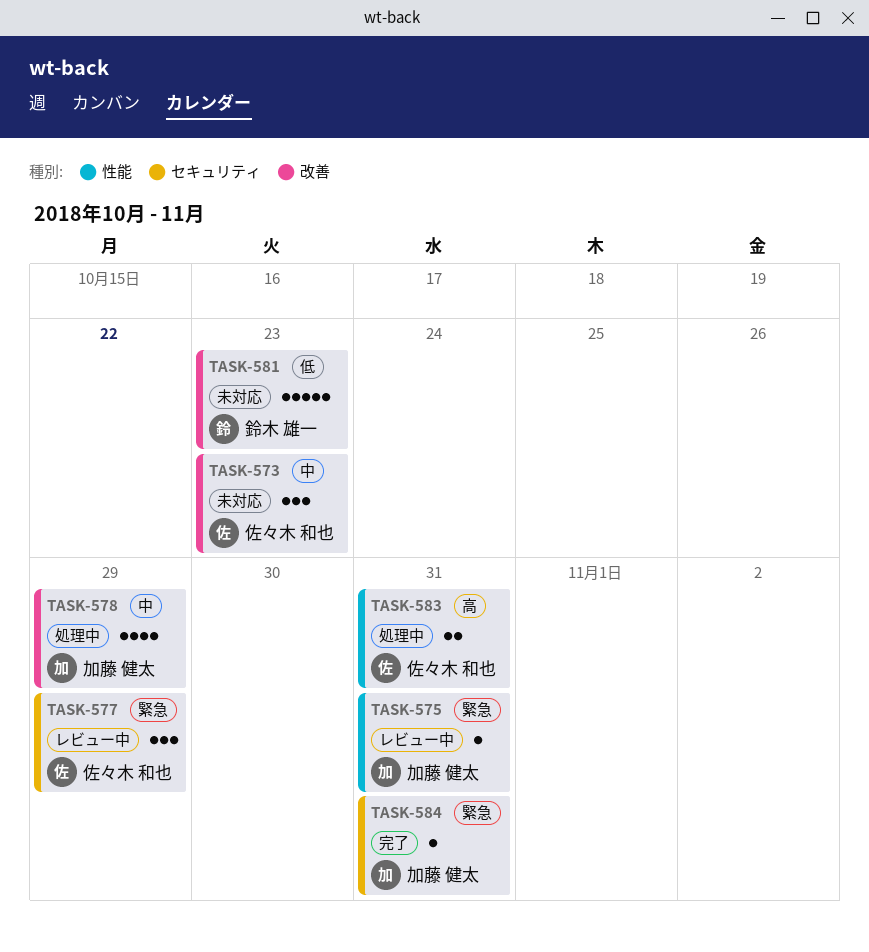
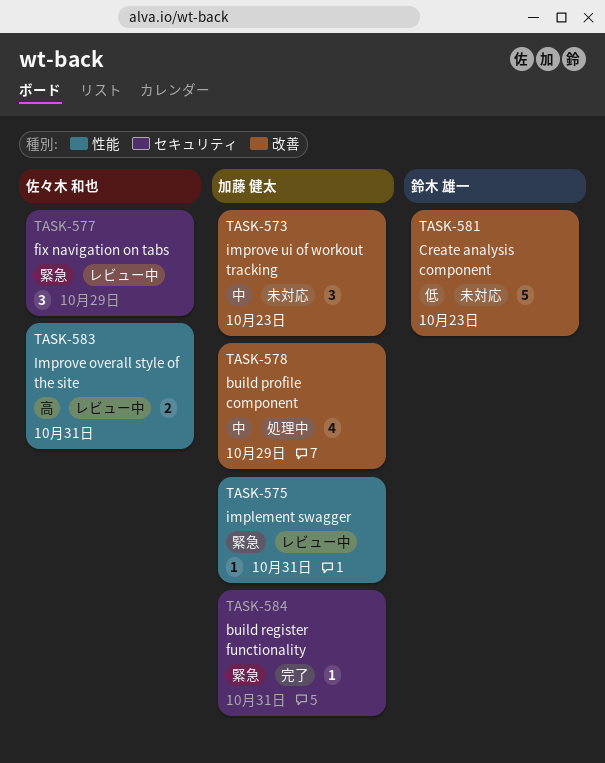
TASK-573, owner: 佐々木 和也 -> 加藤 健太
TASK-583, status: 処理中 -> レビュー中

